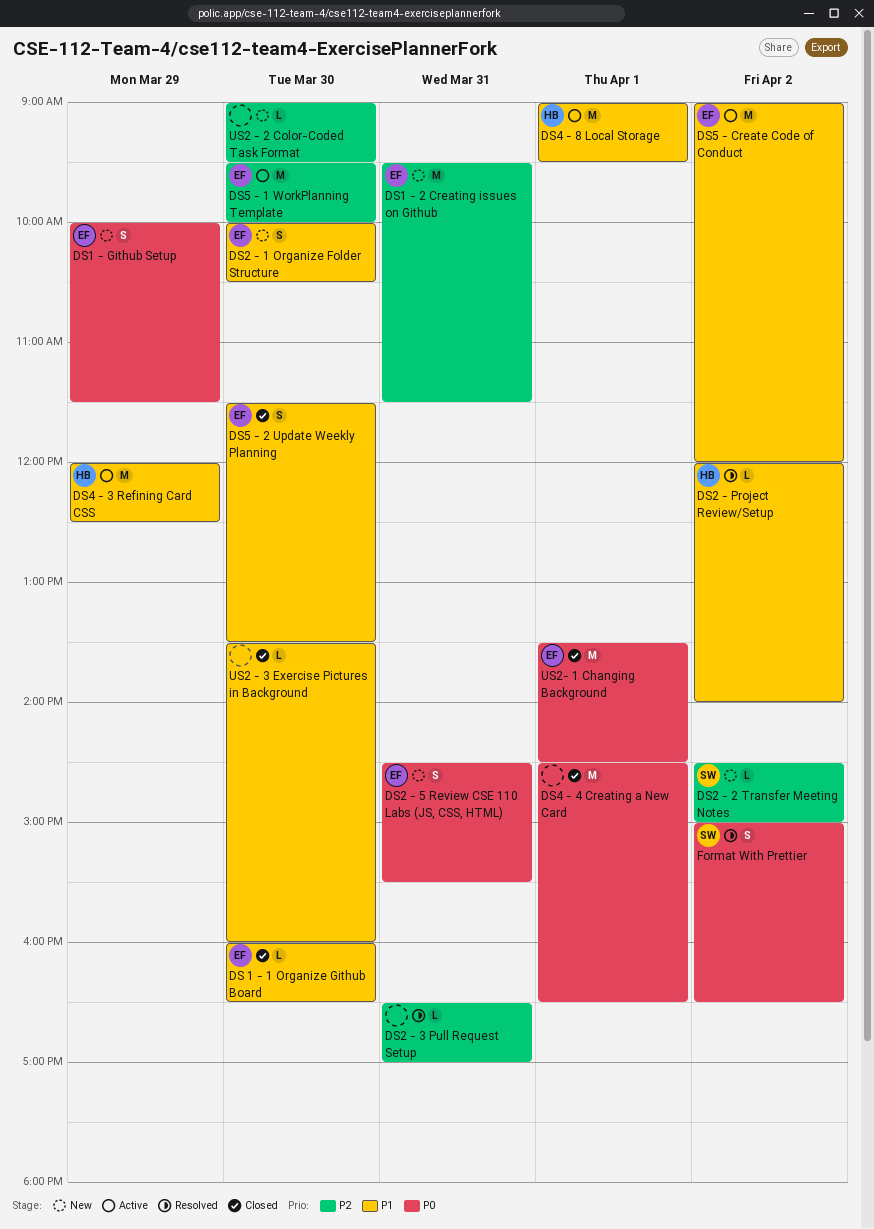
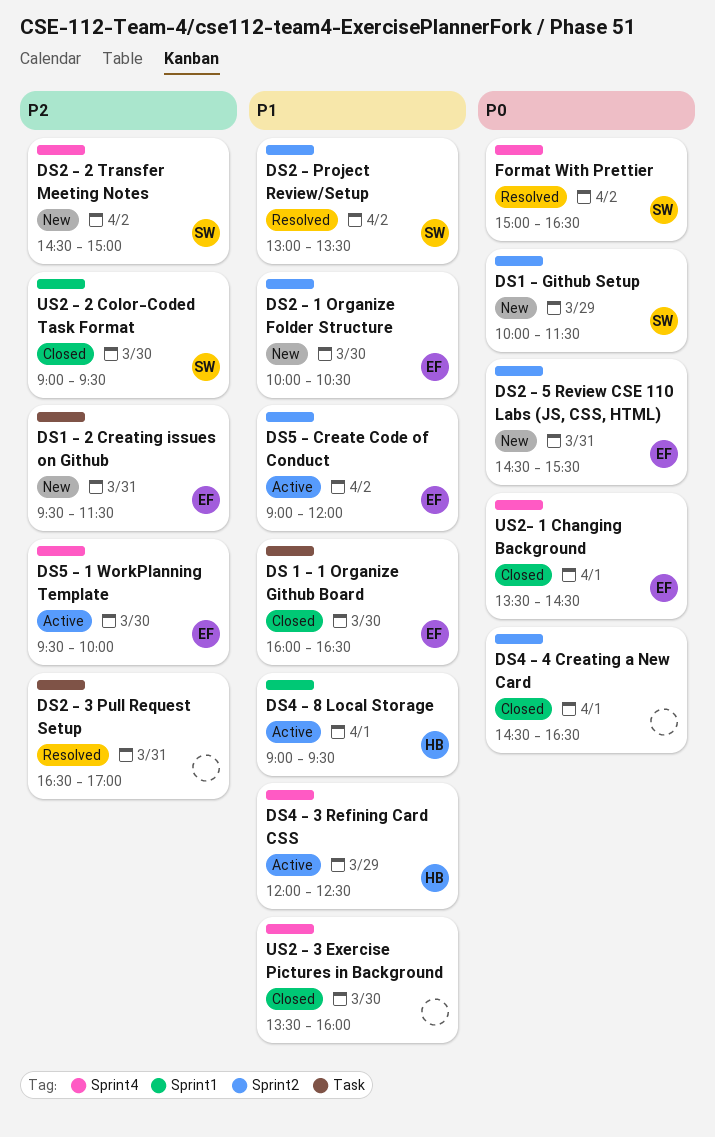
DS1 - Github Setup, owner: EF -> SW
DS2 - Project Review/Setup, owner: HB -> SW
DS2 - Project Review/Setup, begins: 12:00 -> 13:00
DS2 - Project Review/Setup, ends: 14:00 -> 13:30
DS5 - 2 Update Weekly Planning: present -> none
US2 - 2 Color-Coded Task Format, status: New -> Closed
US2 - 2 Color-Coded Task Format, owner: none -> SW

